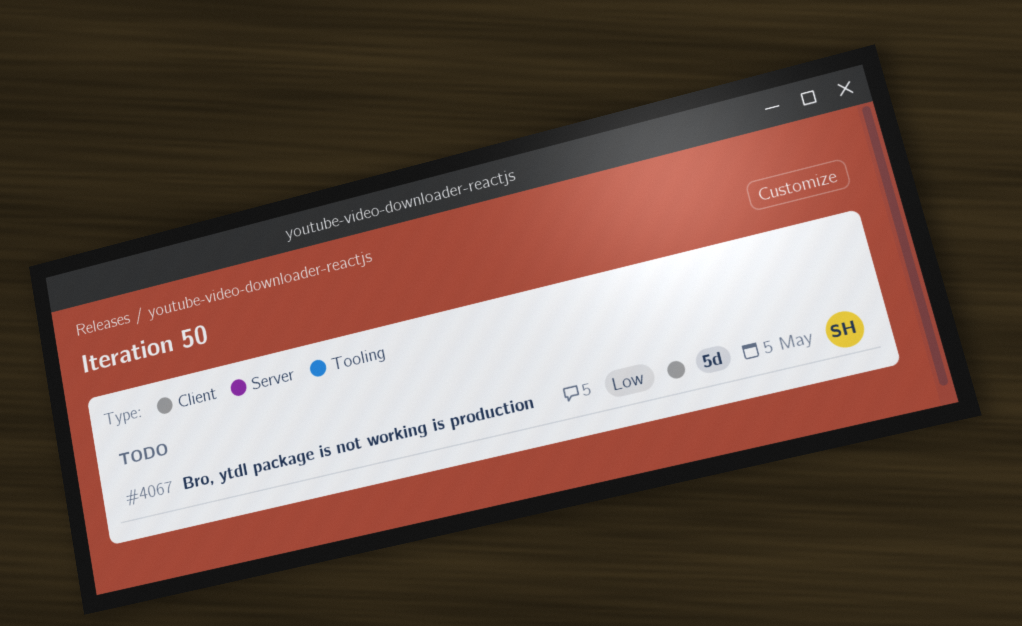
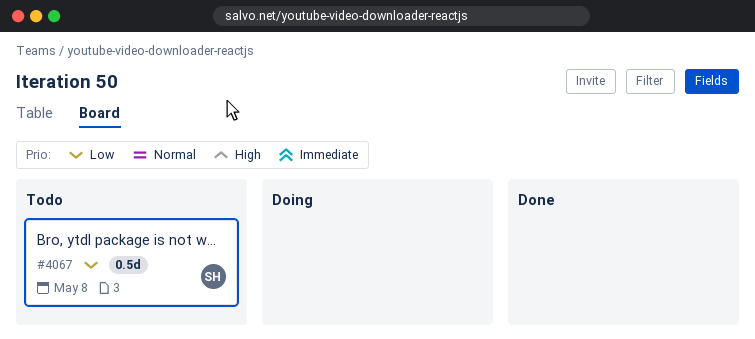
#4067, estimate: 5d -> 0.5d
#4067, due: May 5 -> May 8

